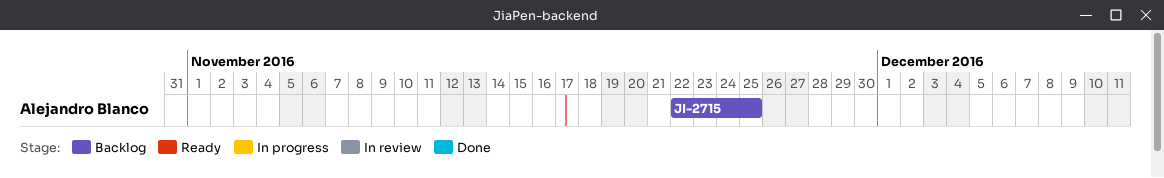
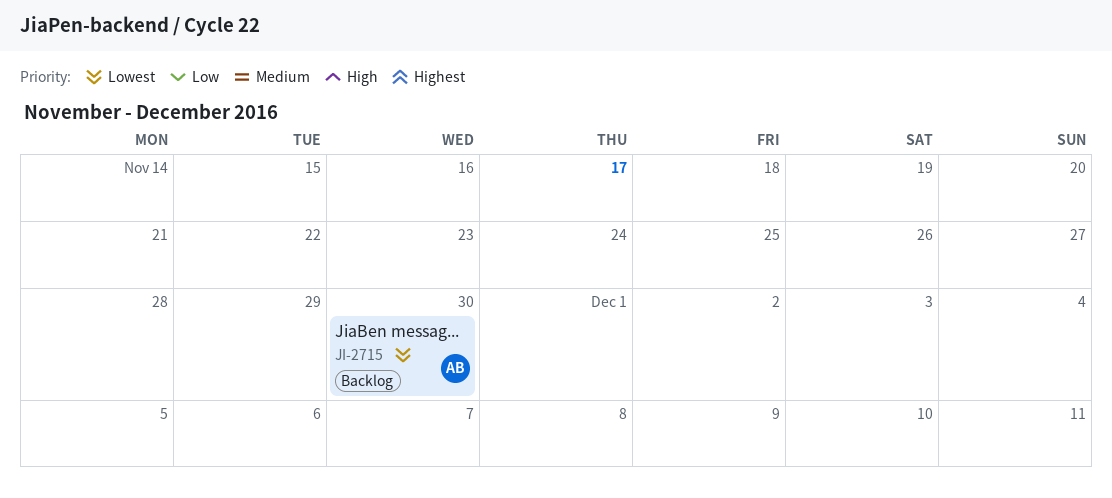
JI-2715, due: Nov 25 -> Nov 30

